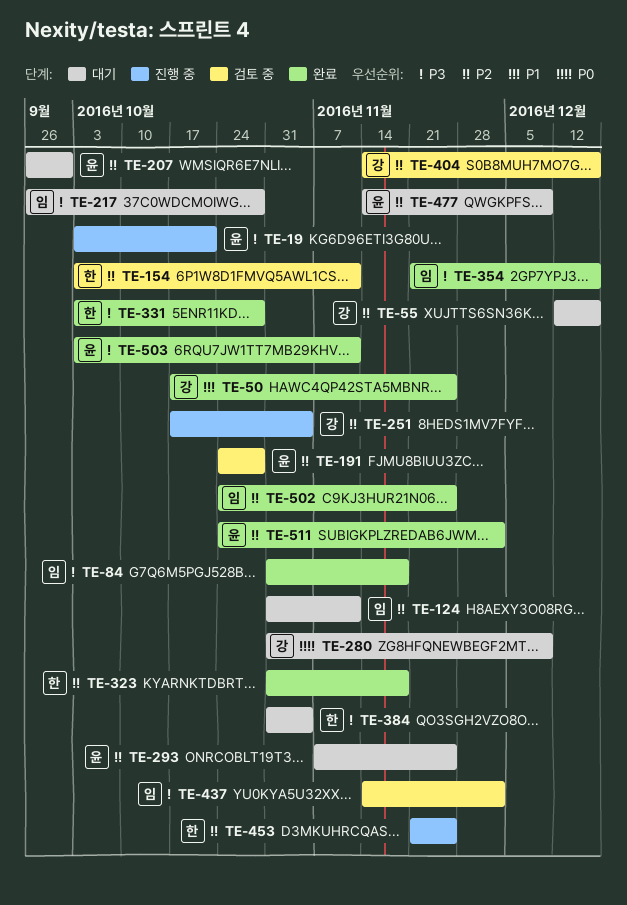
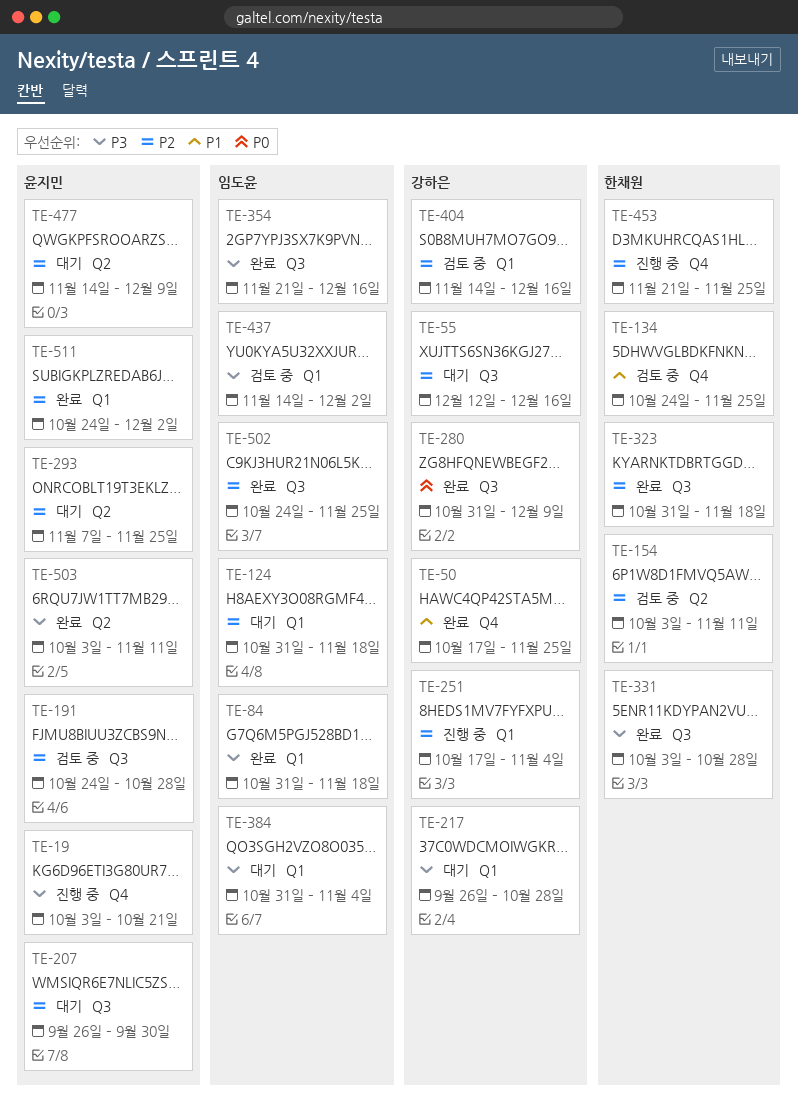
TE-124, due: Nov 11 -> Nov 18
TE-134: none -> present
TE-217, owner: 임도윤 -> 강하은
TE-280, status: 대기 -> 완료
TE-384, owner: 한채원 -> 임도윤

